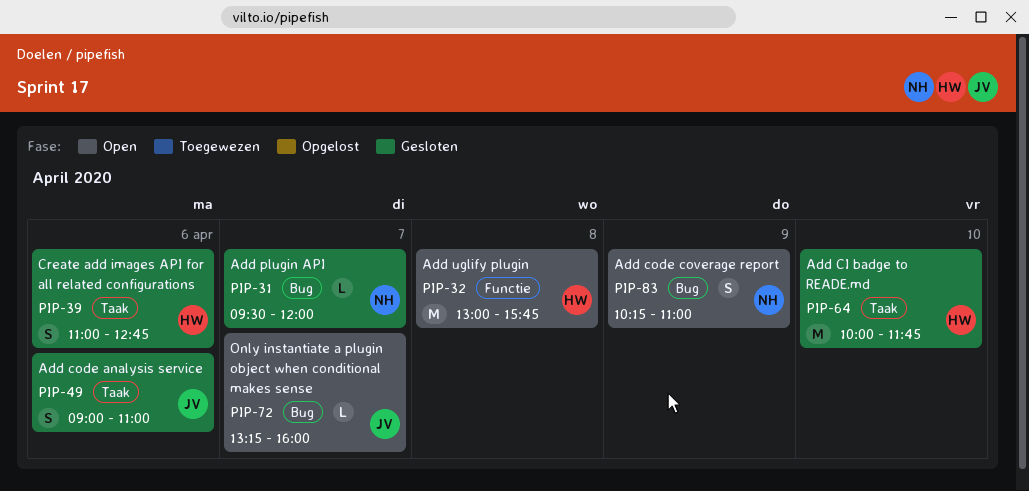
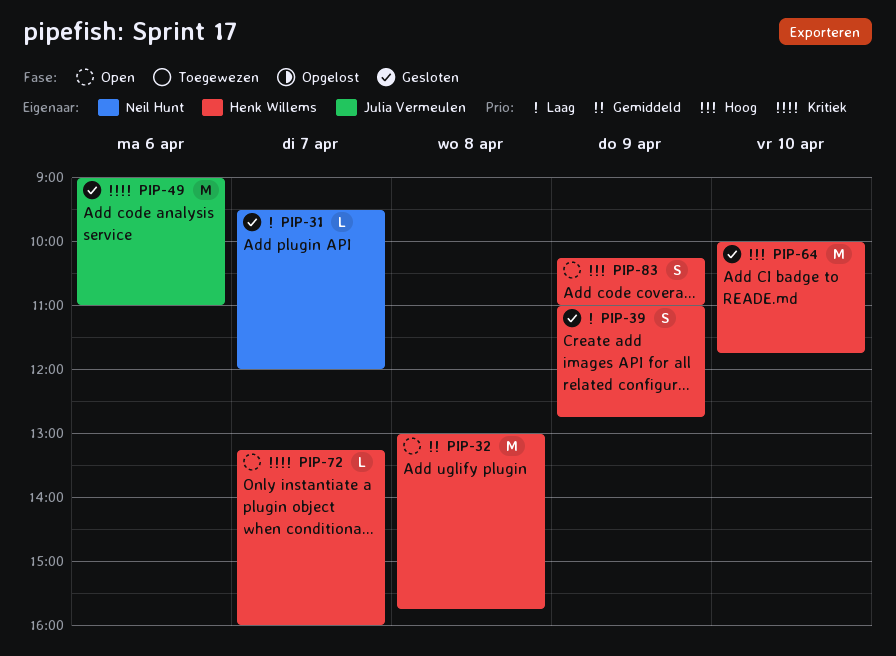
PIP-39, day: Apr 6 -> Apr 9
PIP-49, estimate: S -> M
PIP-72, owner: Julia Vermeulen -> Henk Willems
PIP-83, owner: Neil Hunt -> Henk Willems

